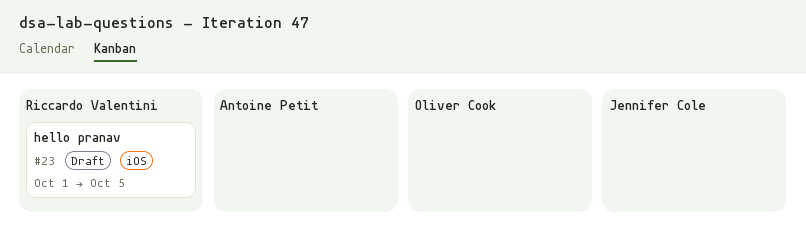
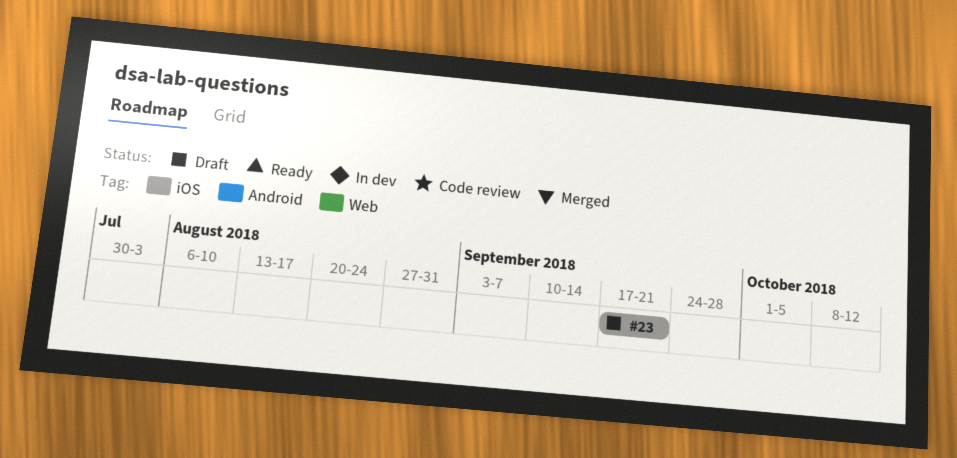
#23, start: Oct 1 -> Sep 17
#23, due: Oct 5 -> Sep 21

